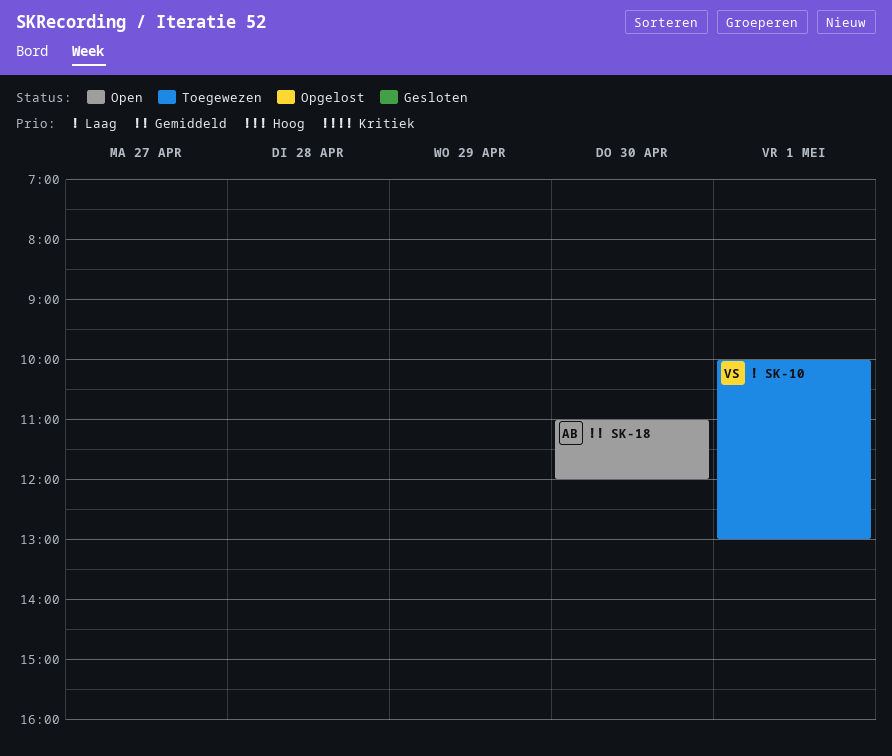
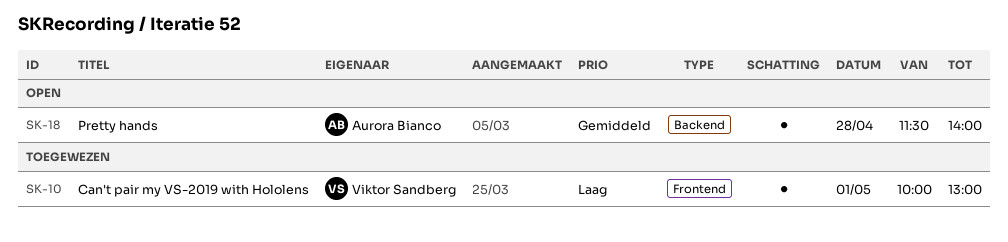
SK-18, day: Apr 30 -> Apr 28
SK-18, begins: 11:00 -> 11:30
SK-18, ends: 12:00 -> 14:00

